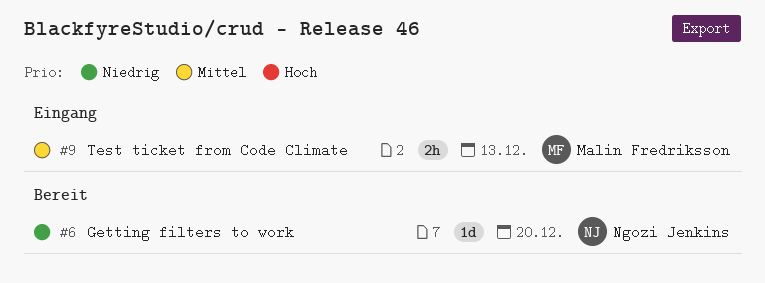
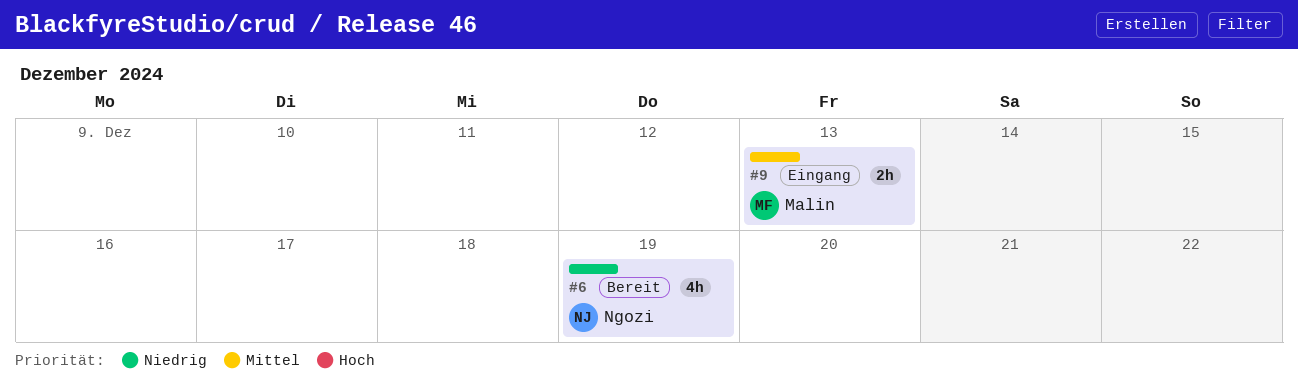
#6, estimate: 1d -> 4h
#6, due: Dec 20 -> Dec 19

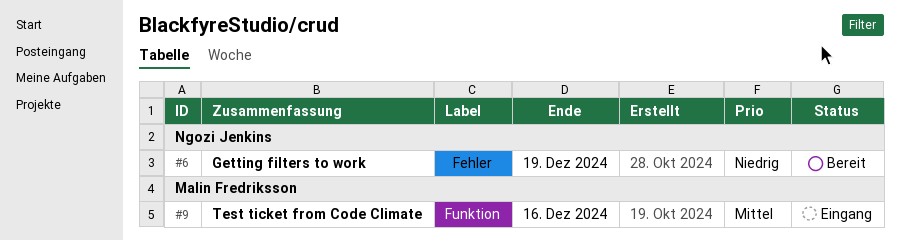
#9, due: Dec 13 -> Dec 16

